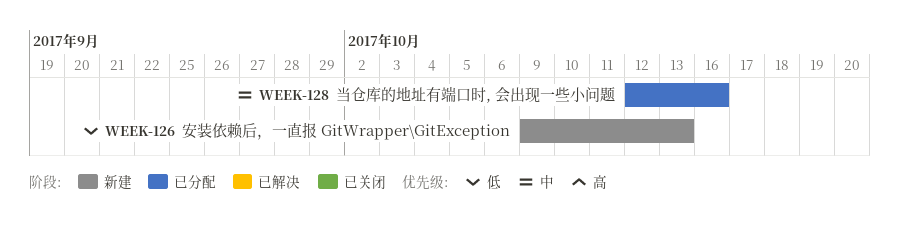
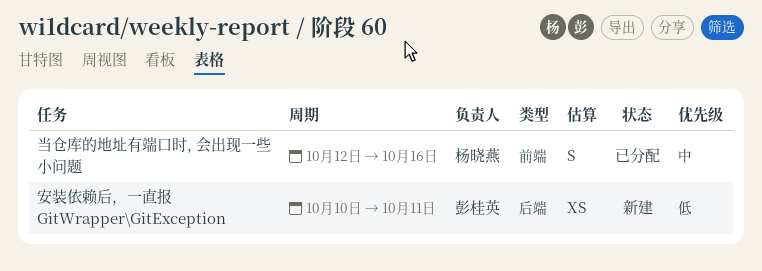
安装依赖后，一直报 GitWrapper\GitException, start: Oct 9 -> Oct 10
安装依赖后，一直报 GitWrapper\GitException, due: Oct 13 -> Oct 11

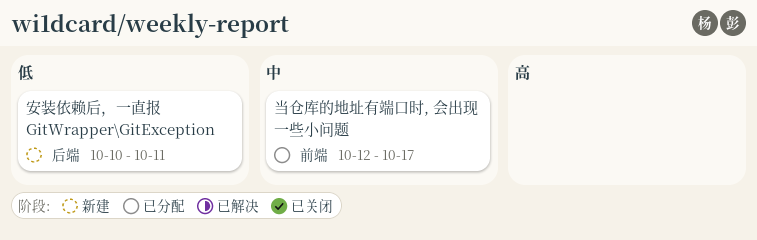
当仓库的地址有端口时, 会出现一些小问题, due: Oct 16 -> Oct 17

